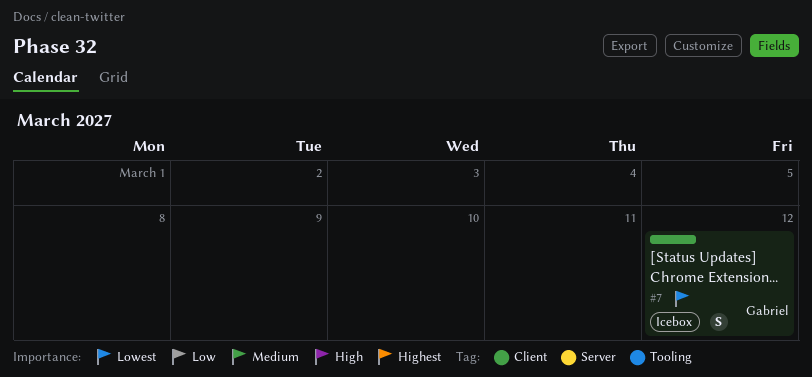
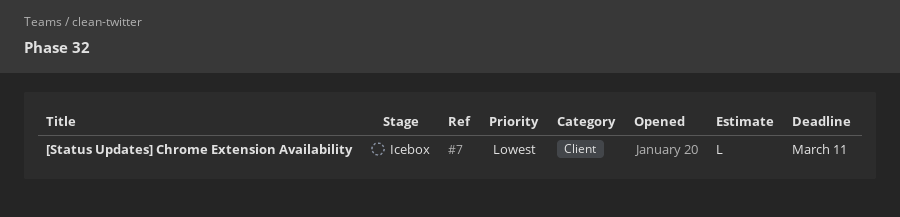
#7, estimate: S -> L
#7, due: Mar 12 -> Mar 11

